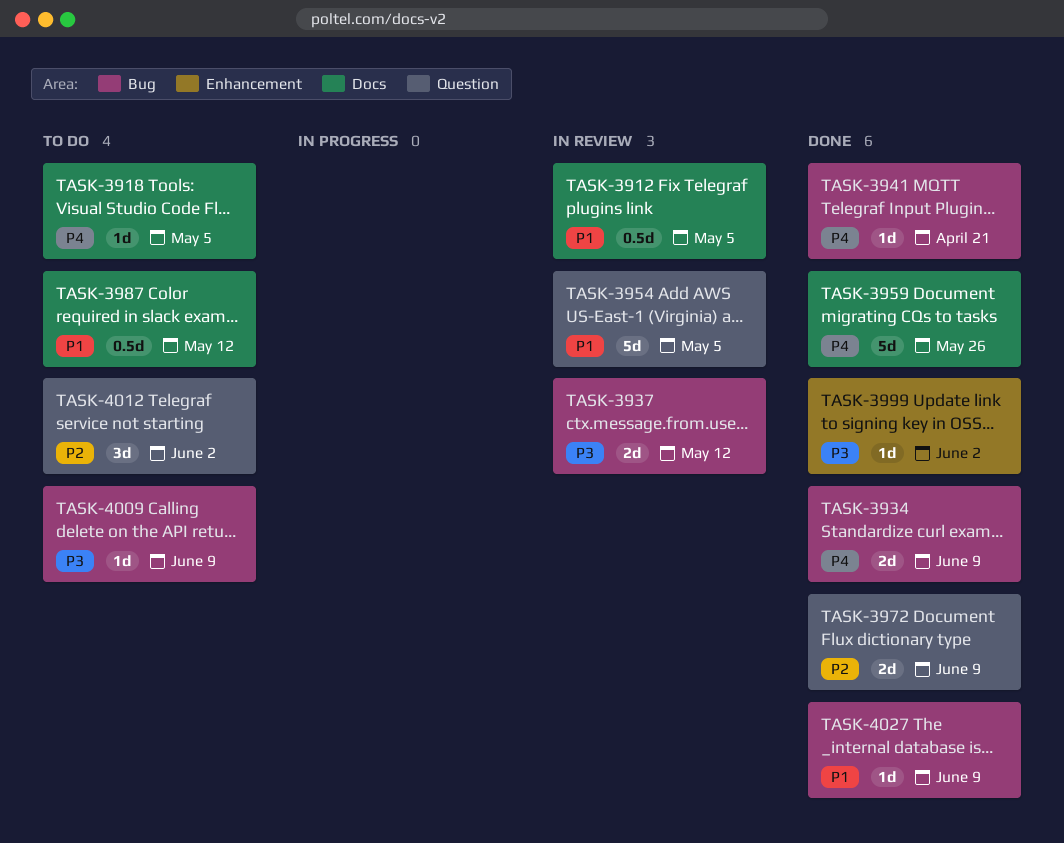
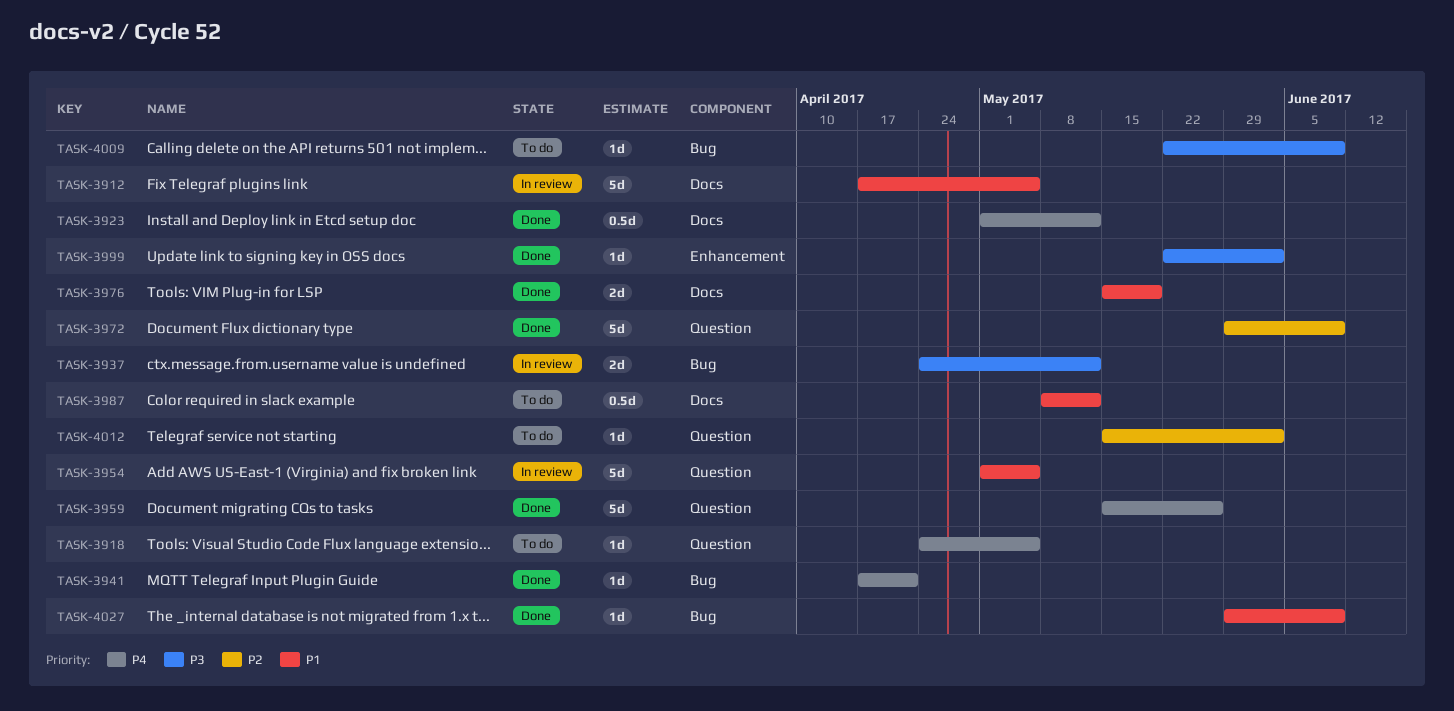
TASK-3912, estimate: 0.5d -> 5d
TASK-3918, label: Docs -> Question
TASK-3923: none -> present
TASK-3934: present -> none
TASK-3959, label: Docs -> Question
TASK-3972, estimate: 2d -> 5d
TASK-3976: none -> present
TASK-4012, estimate: 3d -> 1d

